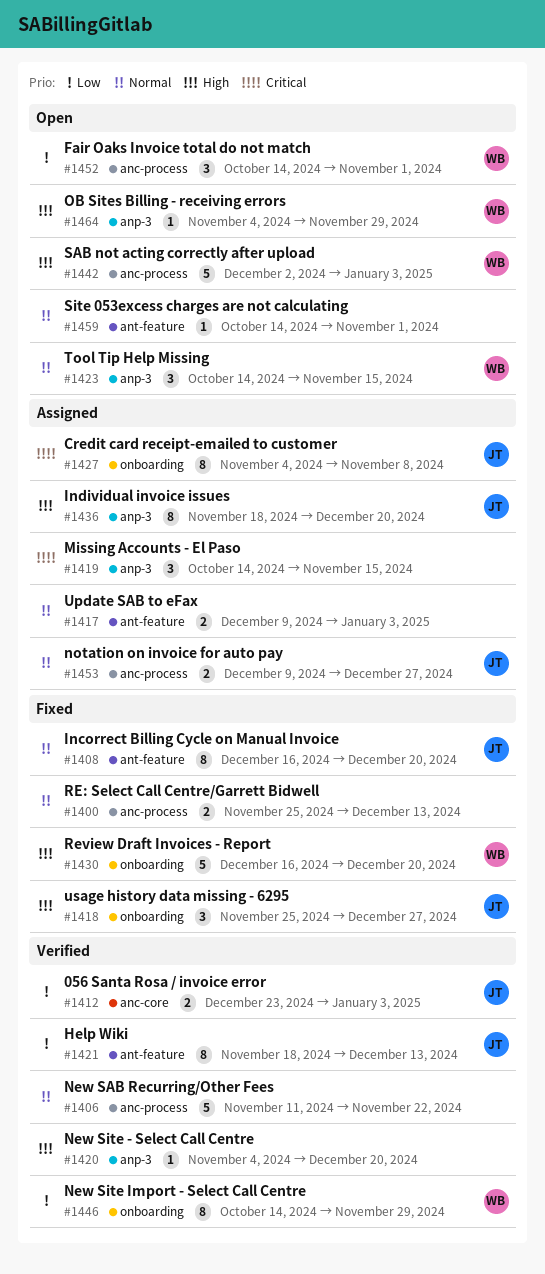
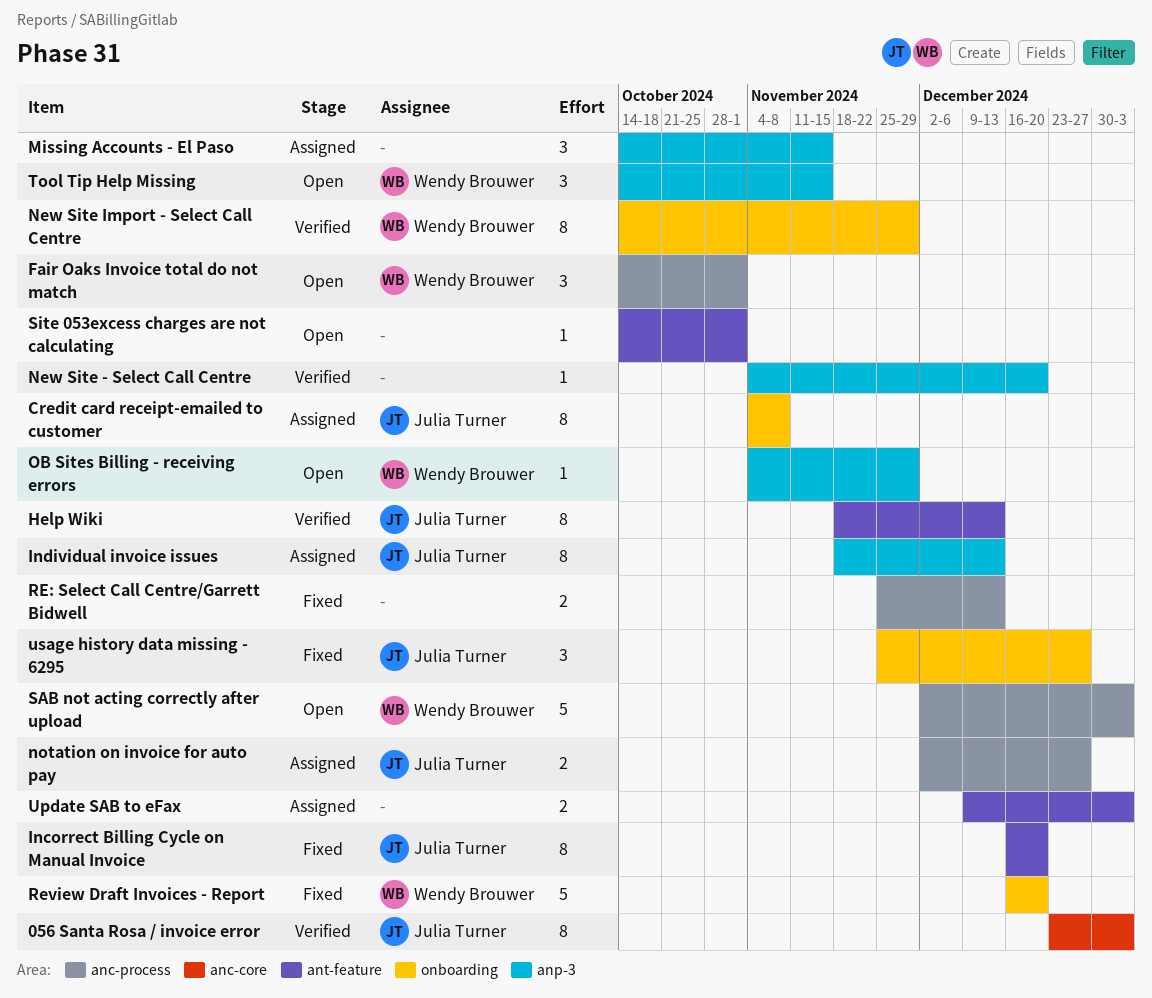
056 Santa Rosa / invoice error, estimate: 2 -> 8
Individual invoice issues, due: Dec 20 -> Dec 13
New SAB Recurring/Other Fees: present -> none
notation on invoice for auto pay, start: Dec 9 -> Dec 2

